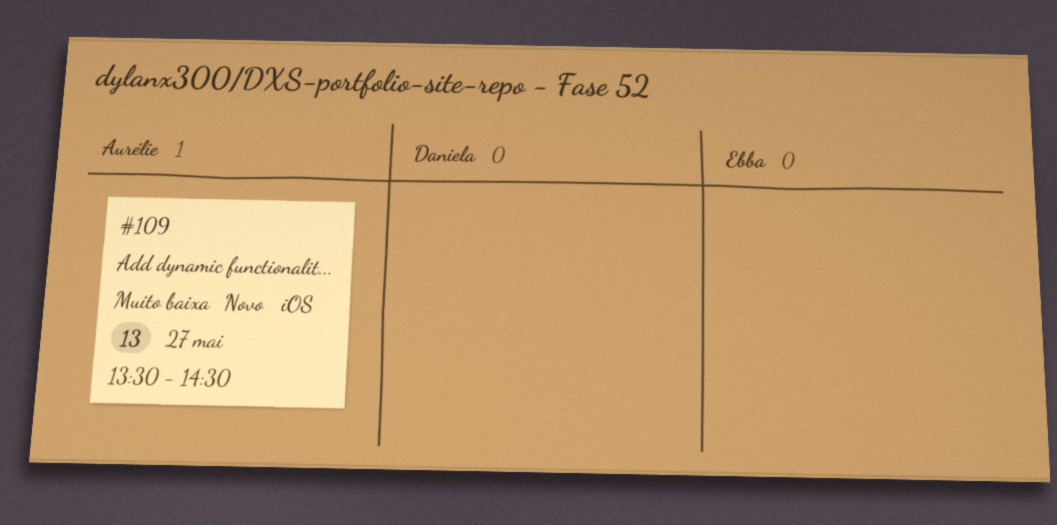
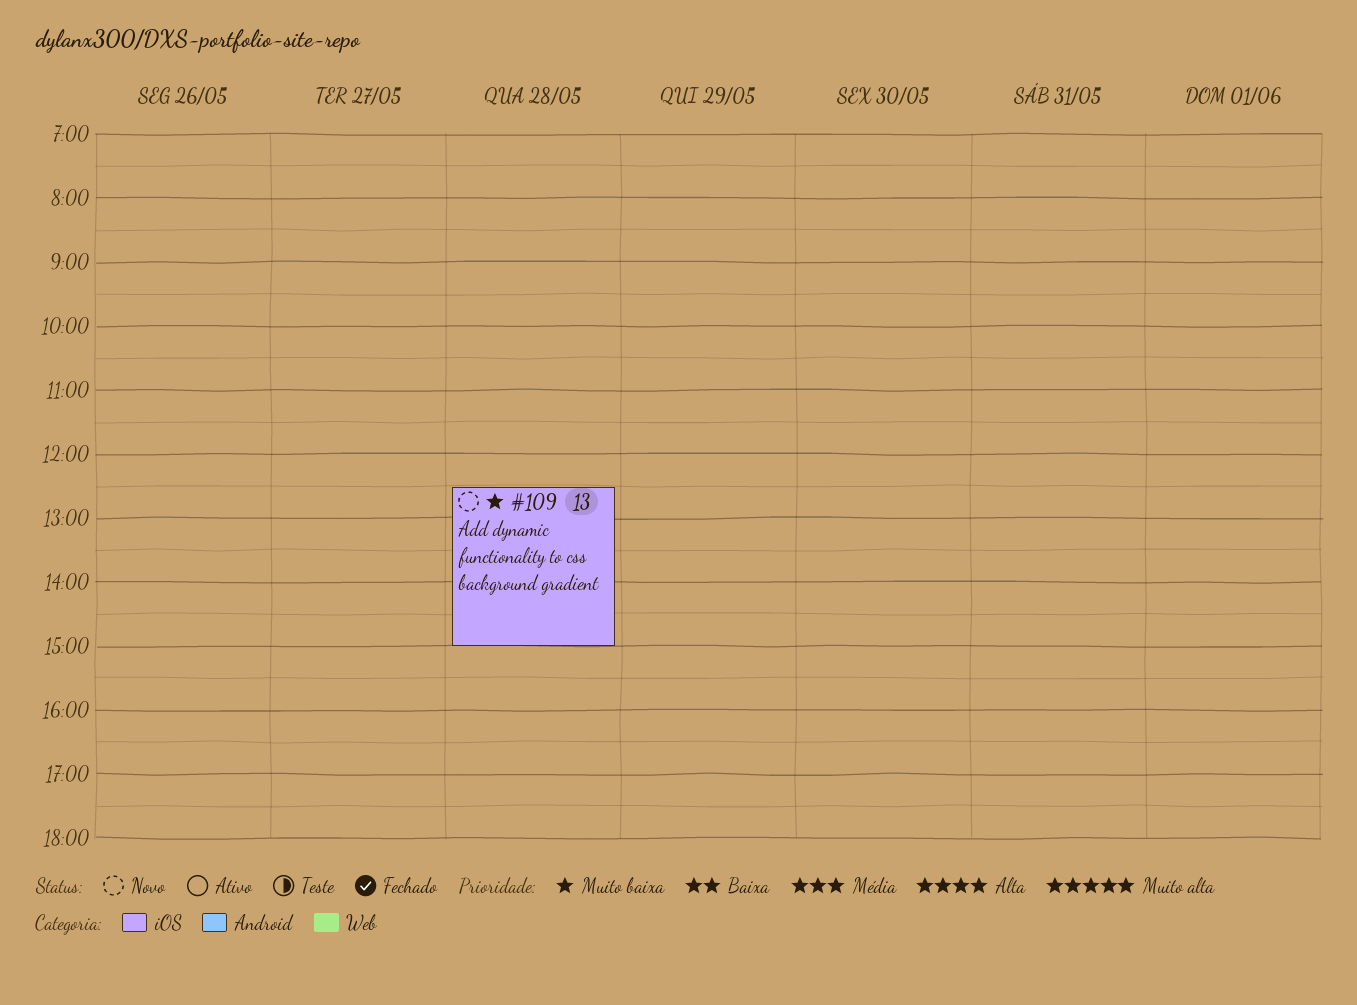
#109, day: May 27 -> May 28
#109, begins: 13:30 -> 12:30
#109, ends: 14:30 -> 15:00

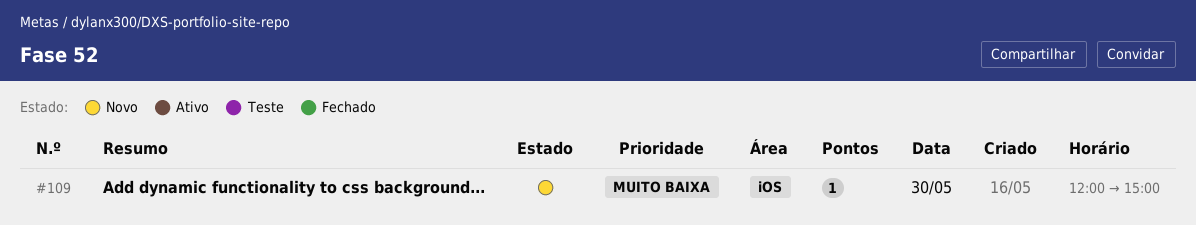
#109, estimate: 13 -> 1
#109, day: May 28 -> May 30
#109, begins: 12:30 -> 12:00

